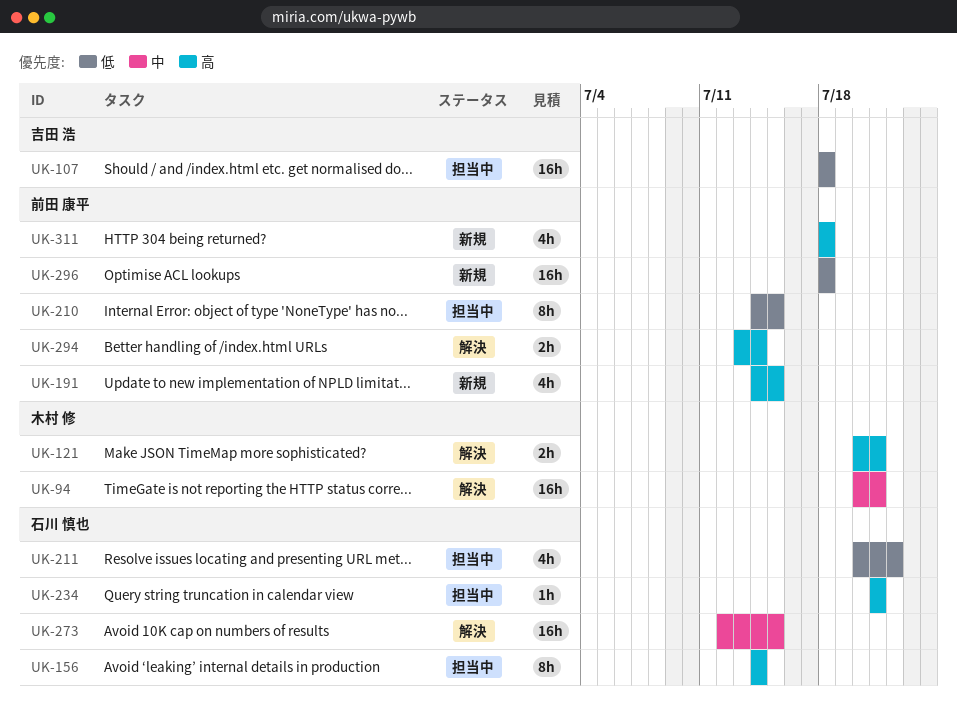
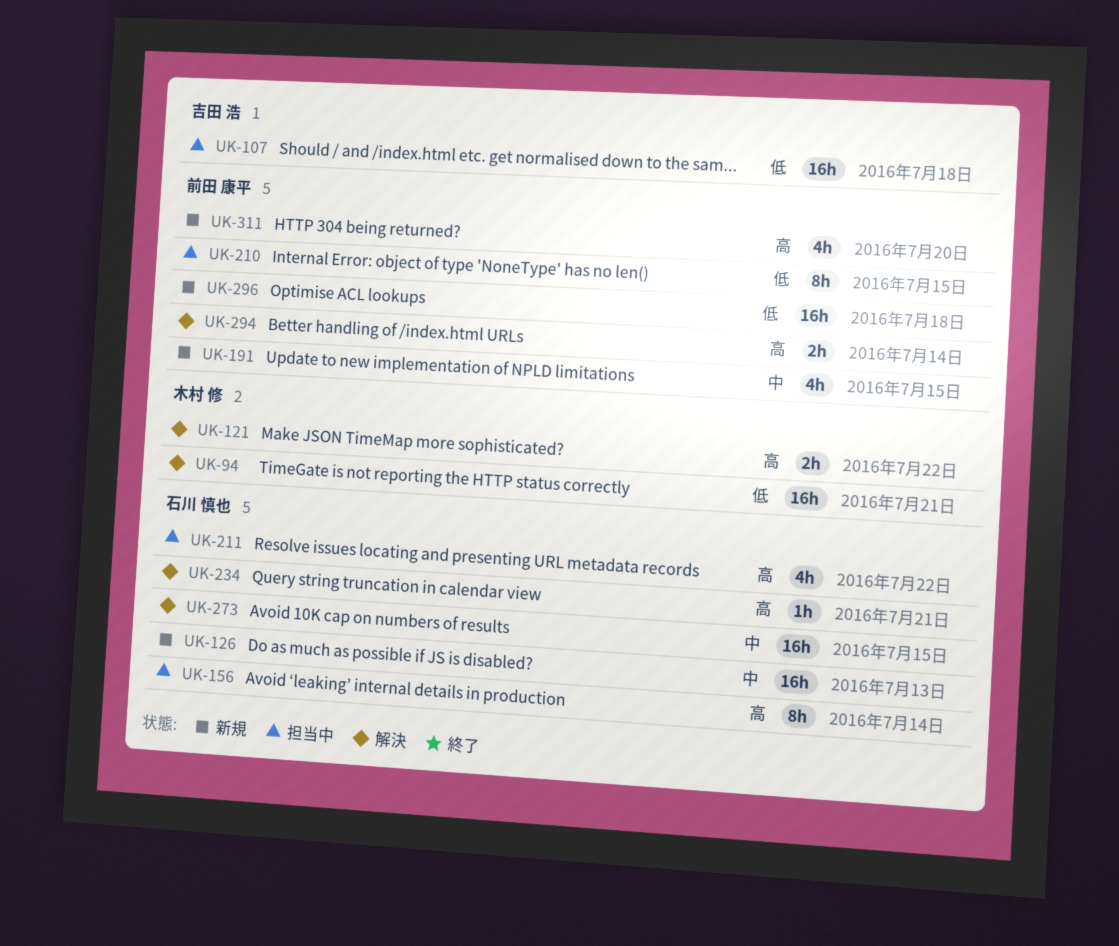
UK-94, priority: 中 -> 低
UK-121, due: Jul 21 -> Jul 22
UK-126: none -> present
UK-191, priority: 高 -> 中
UK-211, priority: 低 -> 高
UK-234, status: 担当中 -> 解決
UK-311, due: Jul 18 -> Jul 20

